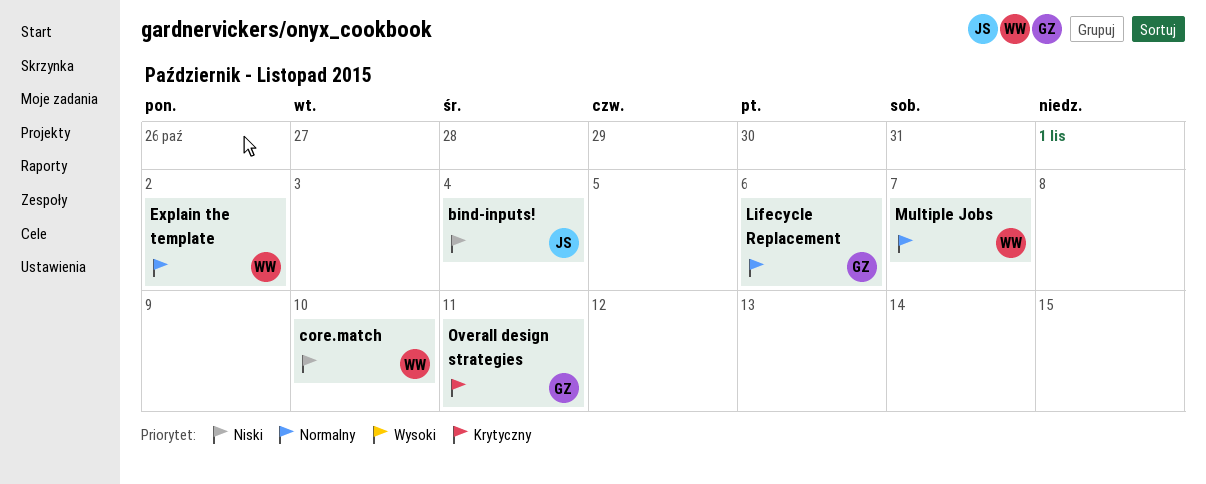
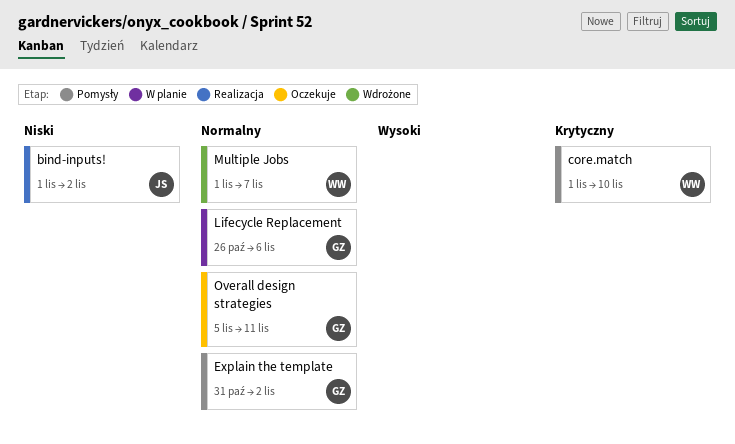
bind-inputs!, due: Nov 4 -> Nov 2
core.match, priority: Niski -> Krytyczny
Explain the template, owner: WW -> GZ
Overall design strategies, priority: Krytyczny -> Normalny

